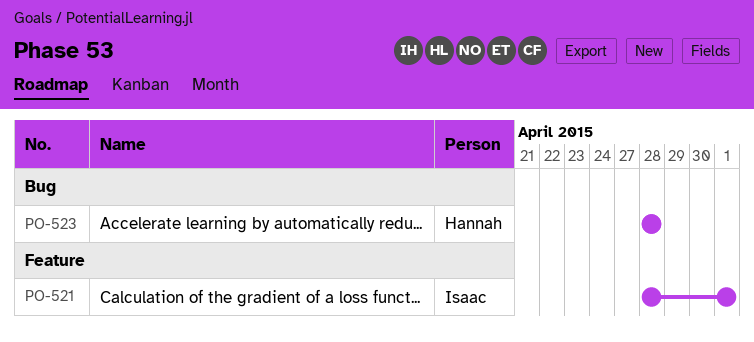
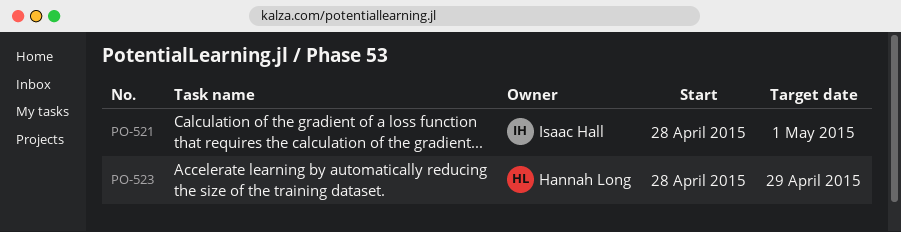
PO-523, due: Apr 28 -> Apr 29

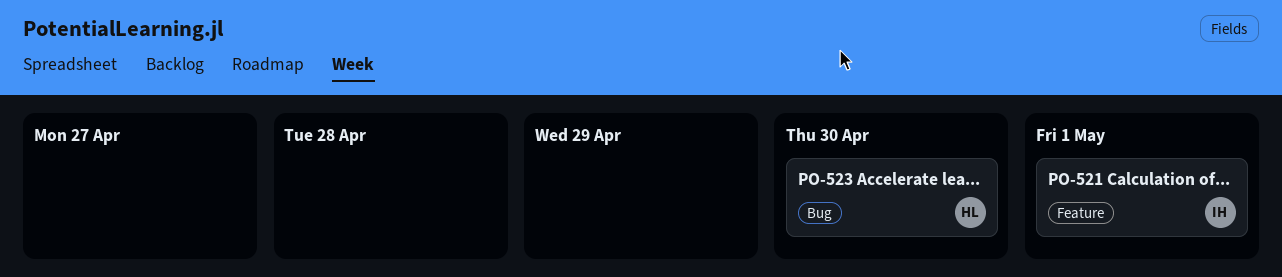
PO-523, due: Apr 29 -> Apr 30

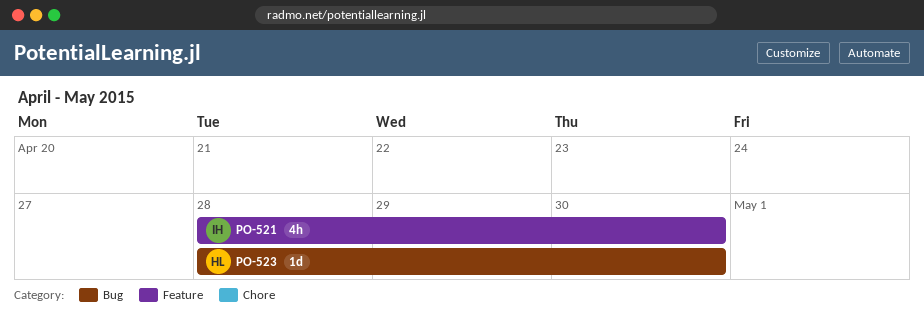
PO-521, due: May 1 -> Apr 30

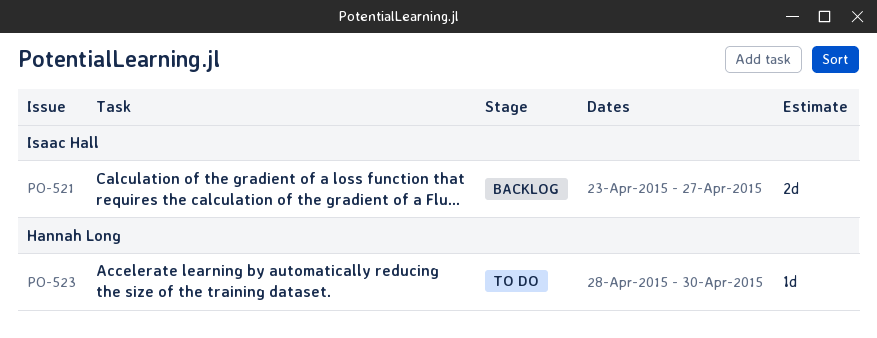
PO-521, estimate: 4h -> 2d
PO-521, start: Apr 28 -> Apr 23
PO-521, due: Apr 30 -> Apr 27

